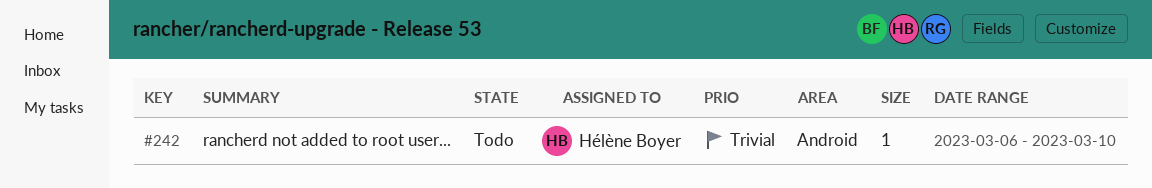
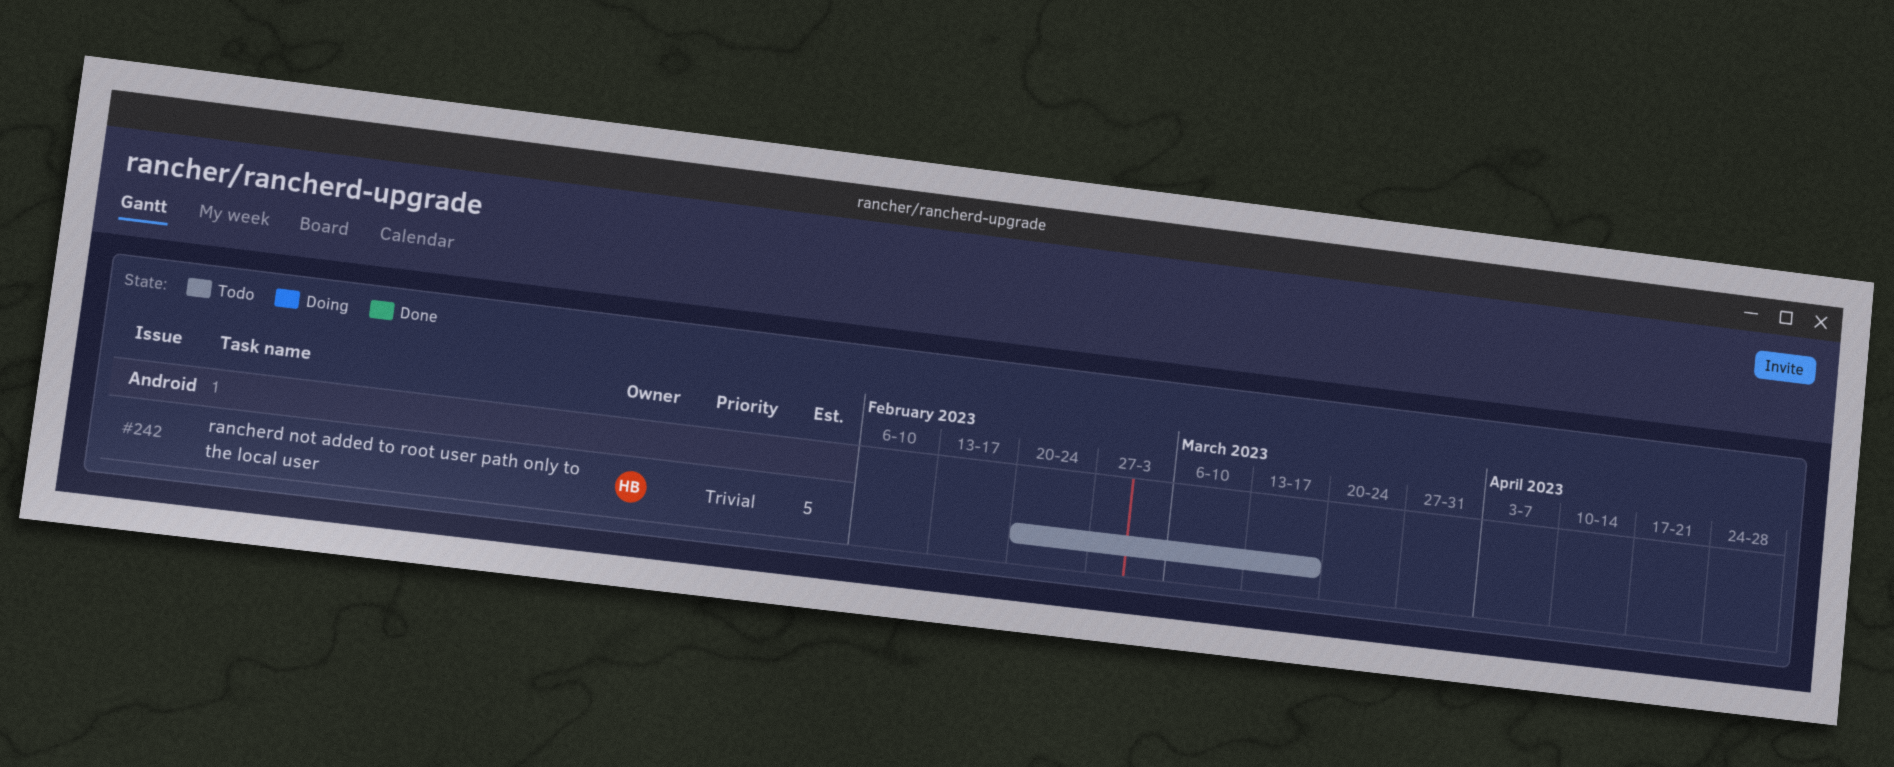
#242, estimate: 1 -> 5
#242, start: Mar 6 -> Feb 20
#242, due: Mar 10 -> Mar 17

